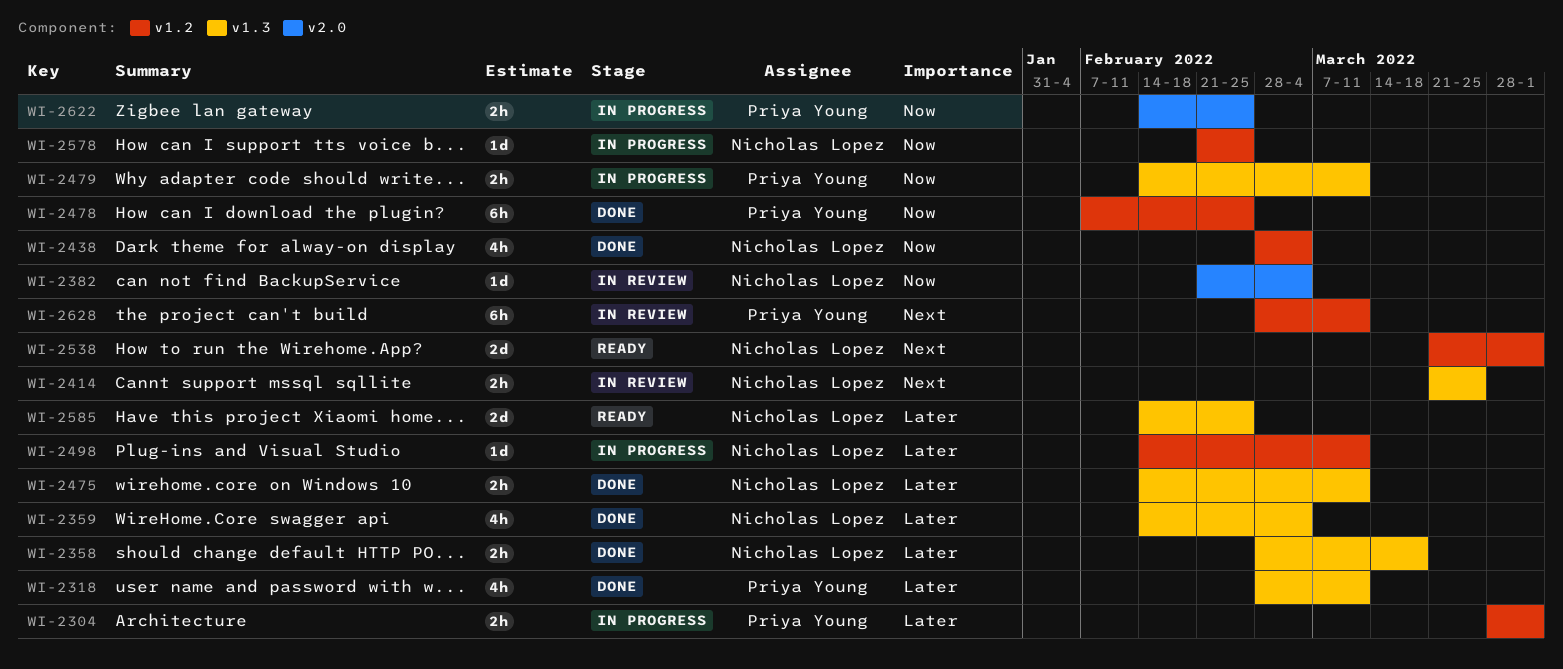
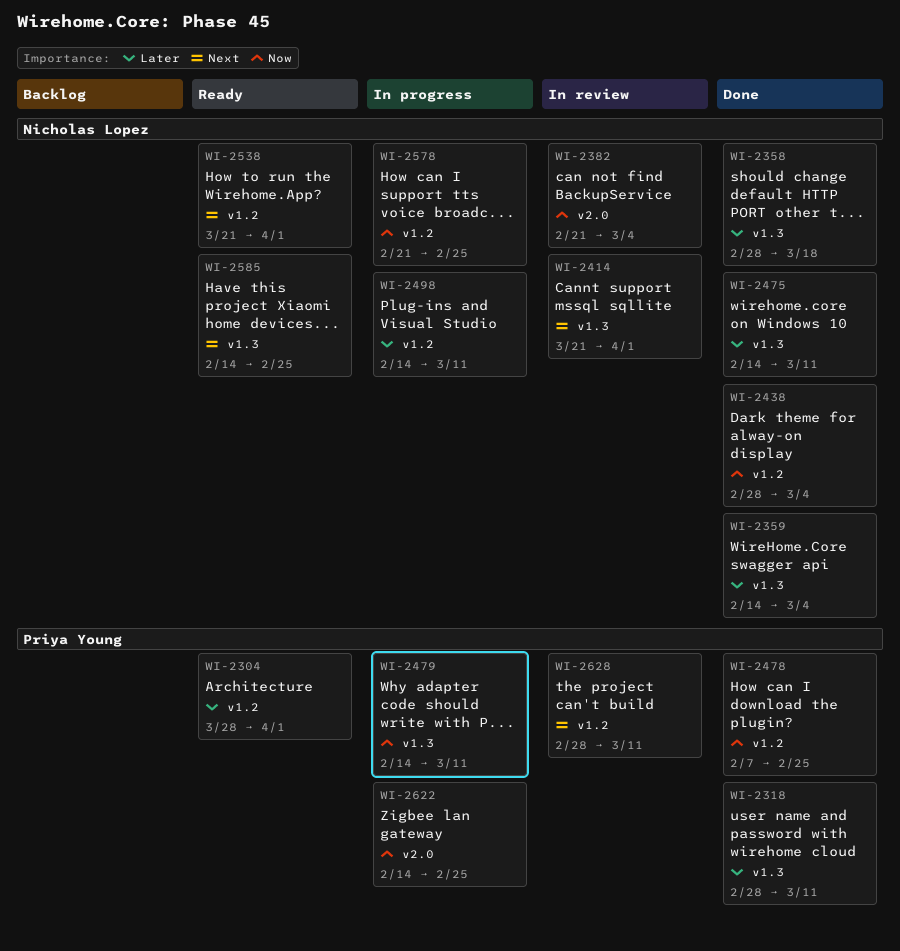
WI-2304, status: In progress -> Ready
WI-2414, due: Mar 25 -> Apr 1
WI-2585, priority: Later -> Next

